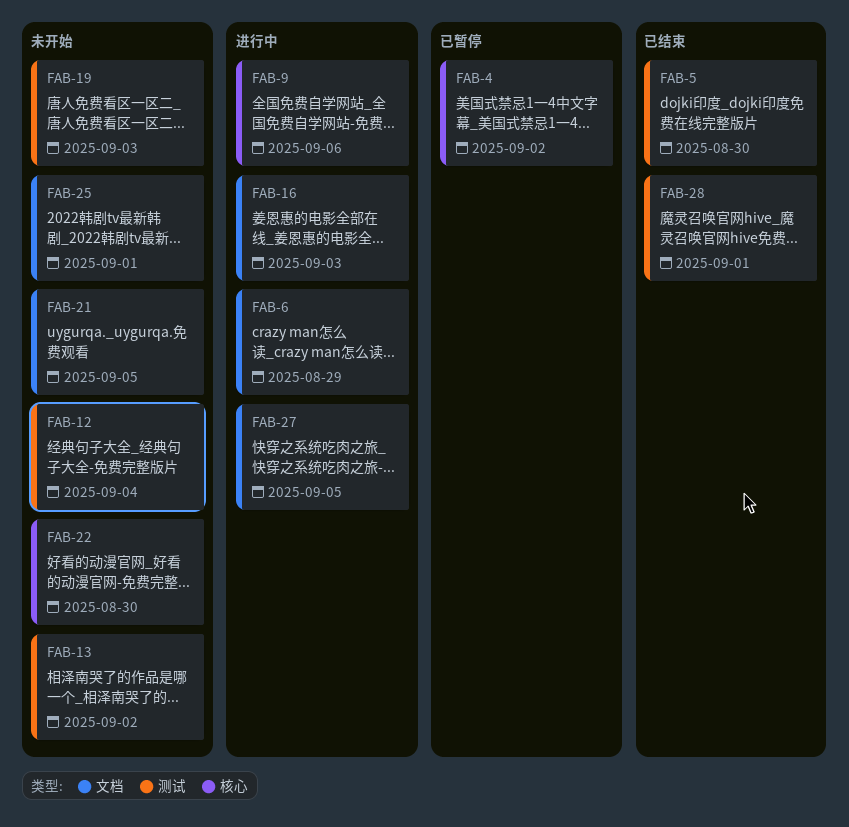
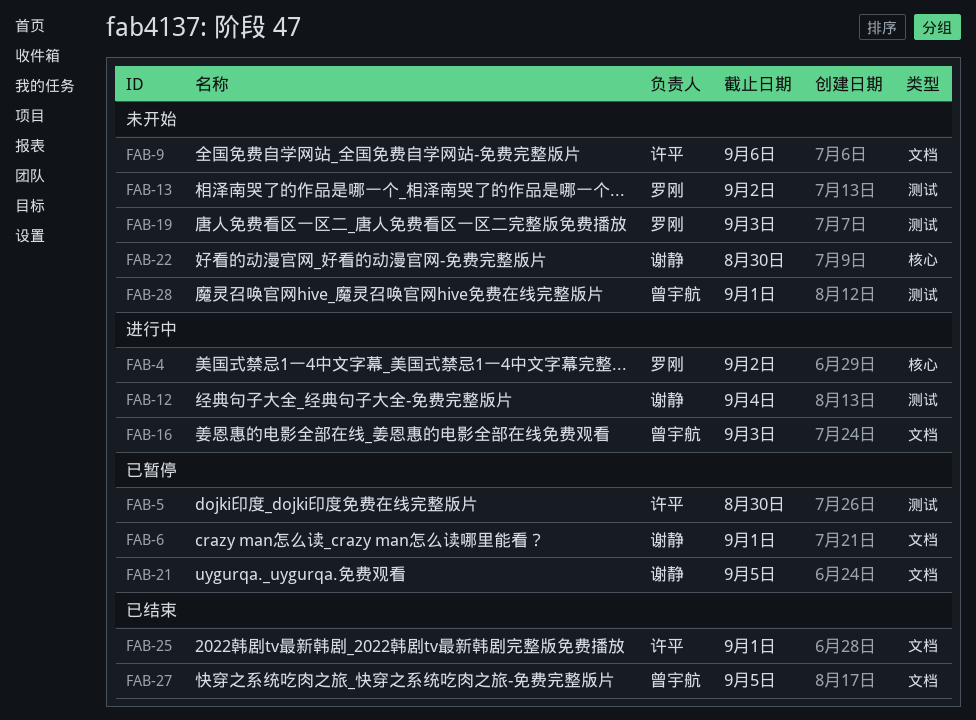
FAB-4, status: 已暂停 -> 进行中
FAB-5, status: 已结束 -> 已暂停
FAB-6, status: 进行中 -> 已暂停
FAB-6, due: Aug 29 -> Sep 1
FAB-9, status: 进行中 -> 未开始
FAB-9, label: 核心 -> 文档
FAB-12, status: 未开始 -> 进行中
FAB-21, status: 未开始 -> 已暂停
FAB-25, status: 未开始 -> 已结束
FAB-27, status: 进行中 -> 已结束
FAB-28, status: 已结束 -> 未开始

